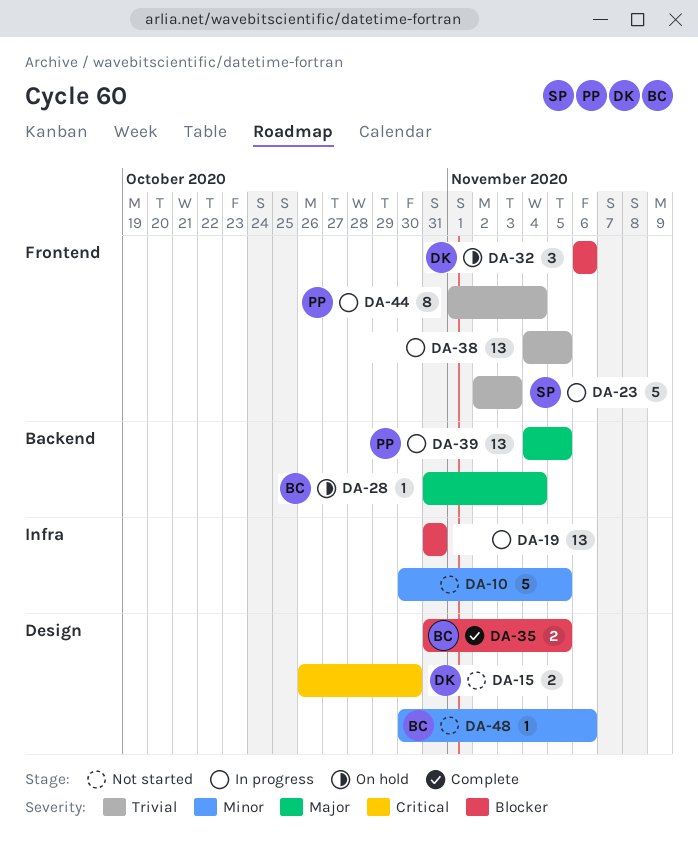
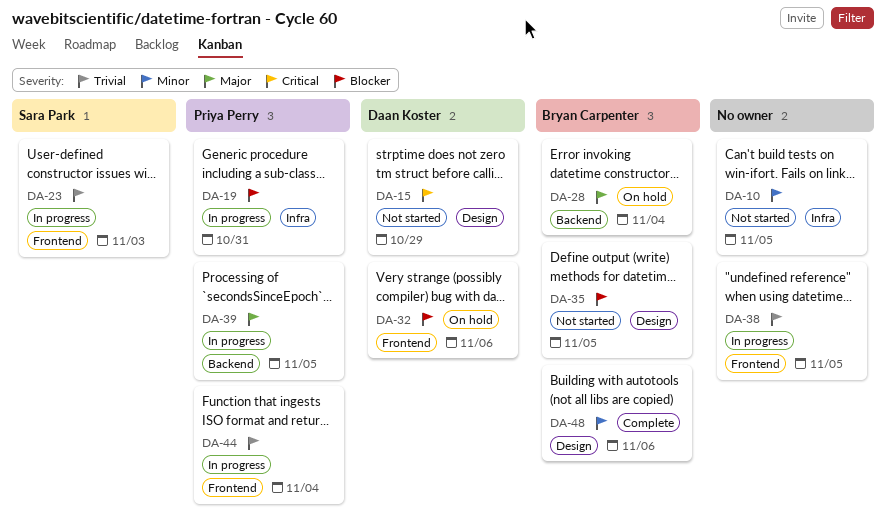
DA-15, due: Oct 30 -> Oct 29
DA-19, owner: none -> Priya Perry
DA-35, status: Complete -> Not started
DA-48, status: Not started -> Complete

